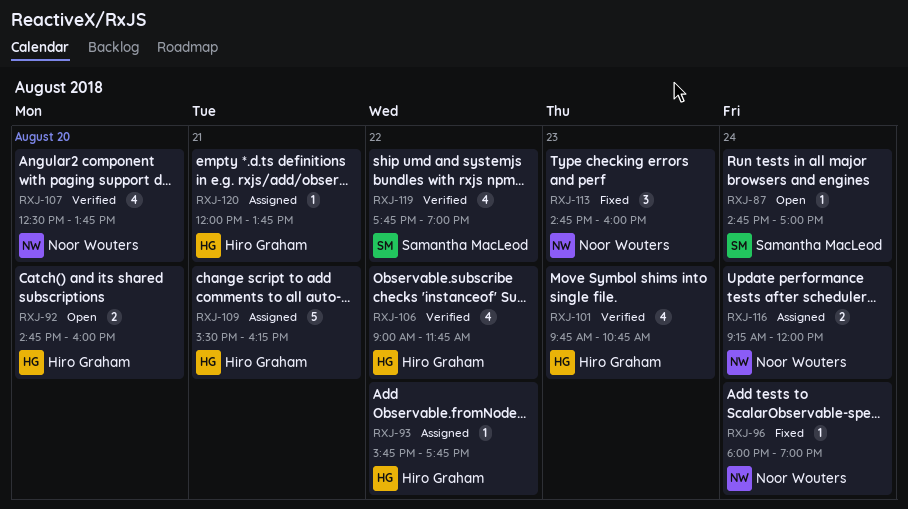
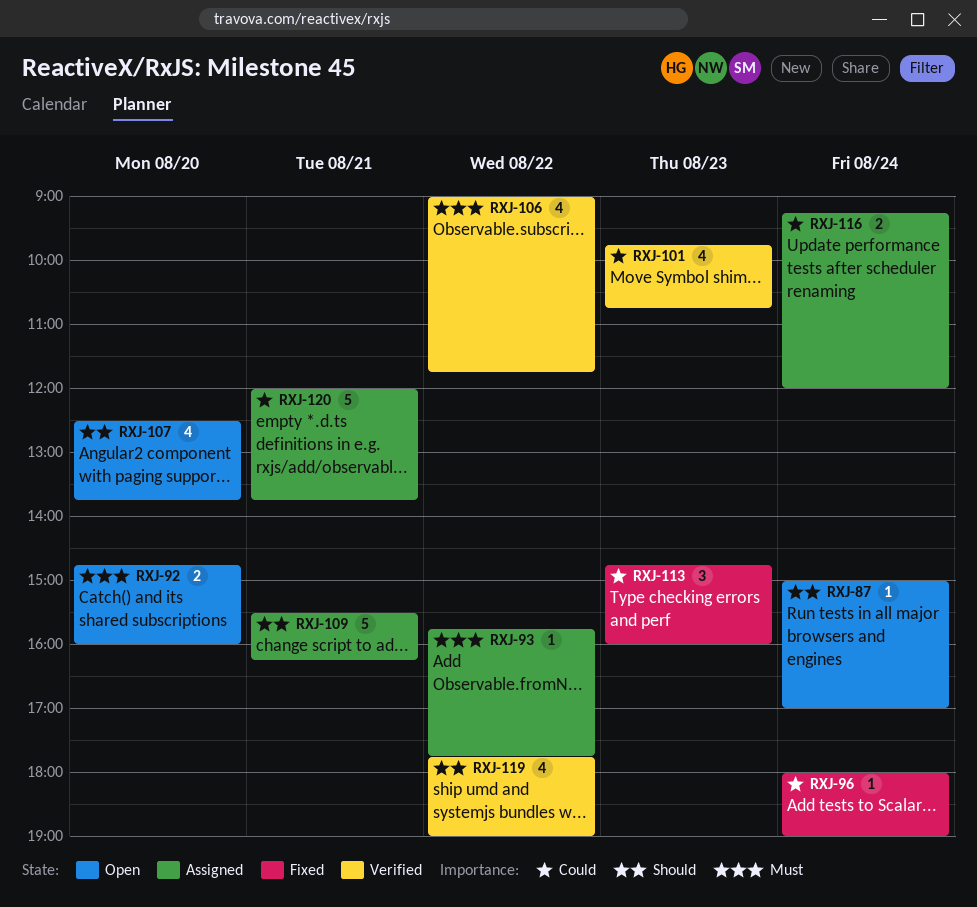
RXJ-87, begins: 14:45 -> 15:00
RXJ-107, status: Verified -> Open
RXJ-120, estimate: 1 -> 5

